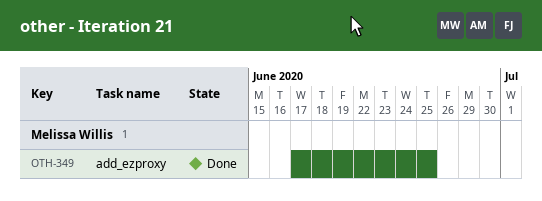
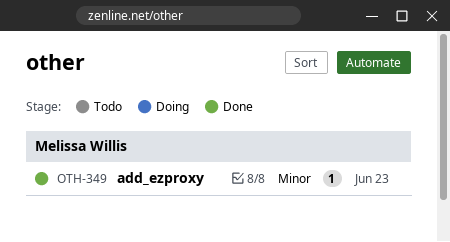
OTH-349, due: Jun 25 -> Jun 23

